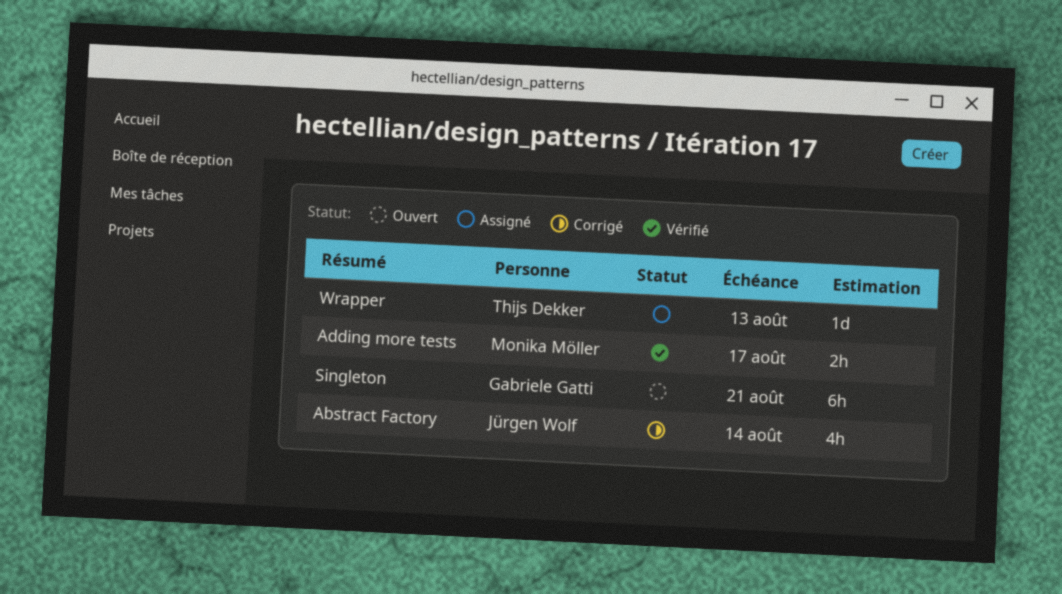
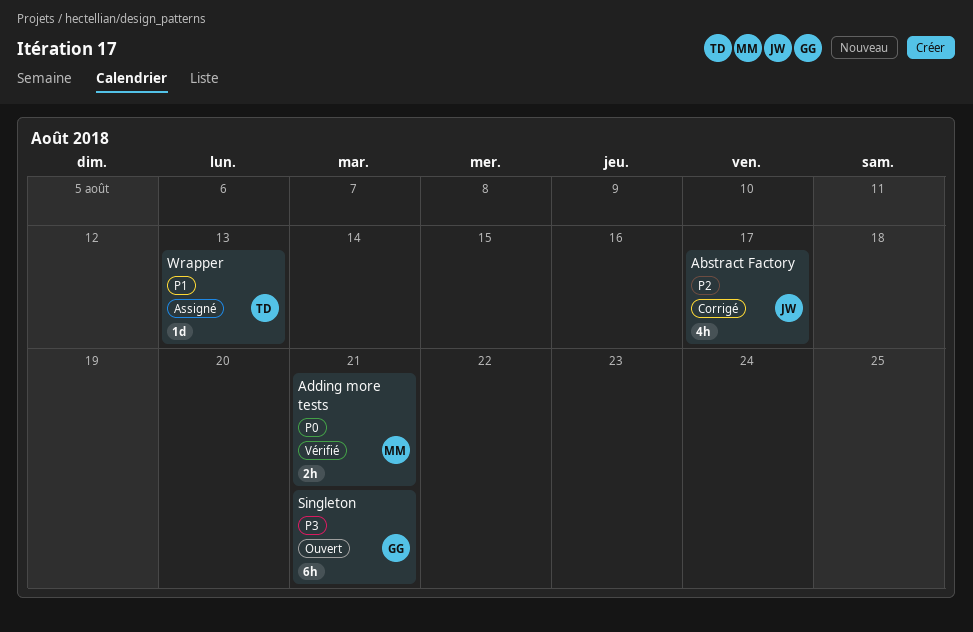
Abstract Factory, due: Aug 14 -> Aug 17
Adding more tests, due: Aug 17 -> Aug 21

